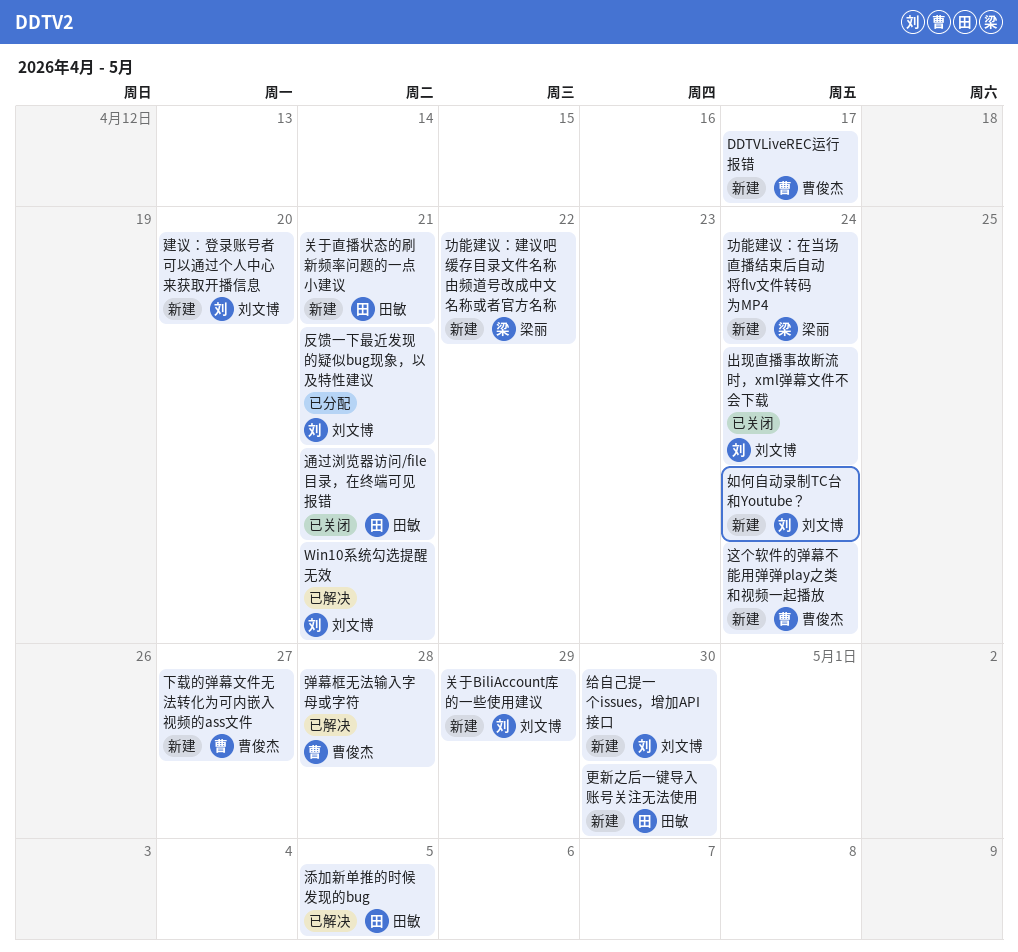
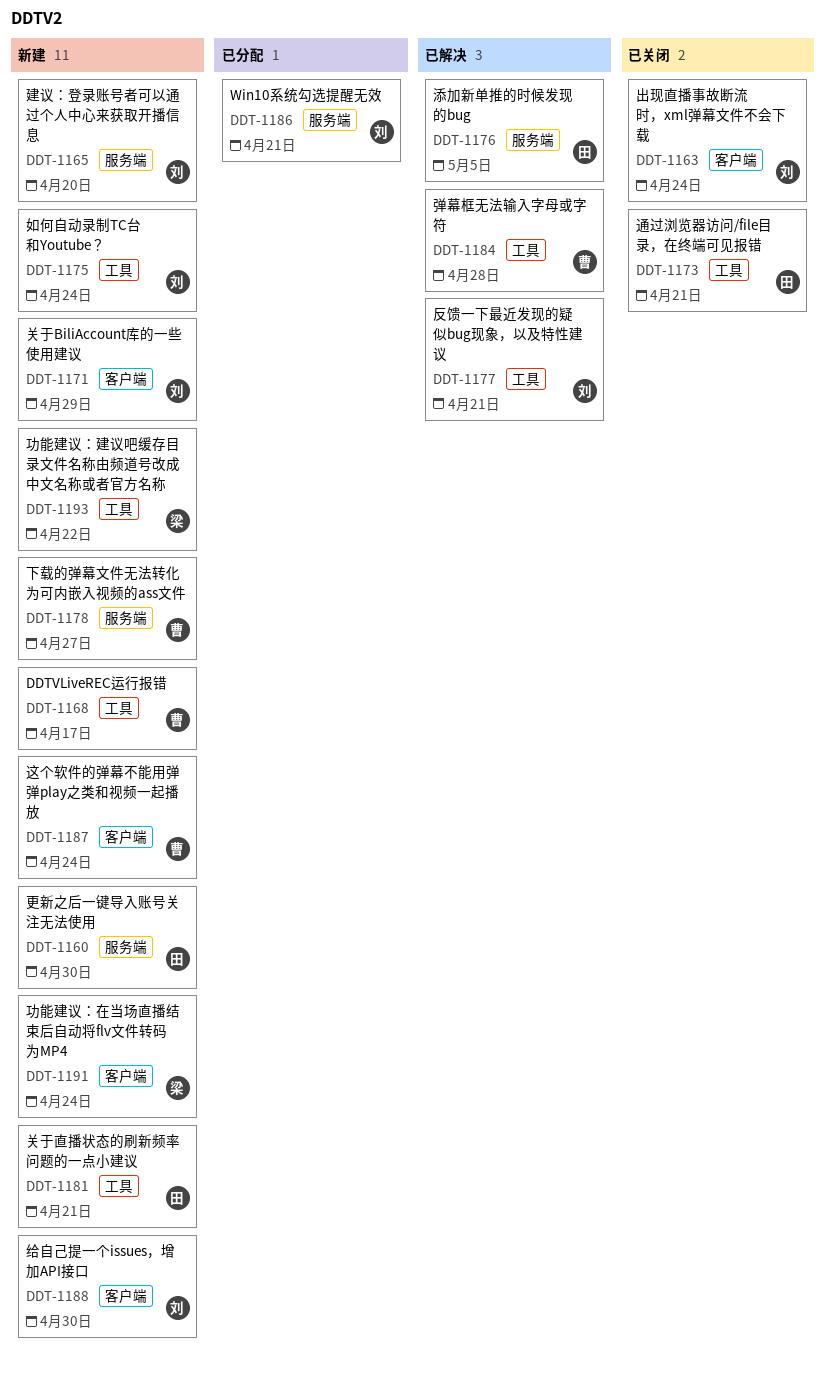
Win10系统勾选提醒无效, status: 已解决 -> 已分配
反馈一下最近发现的疑似bug现象，以及特性建议, status: 已分配 -> 已解决

